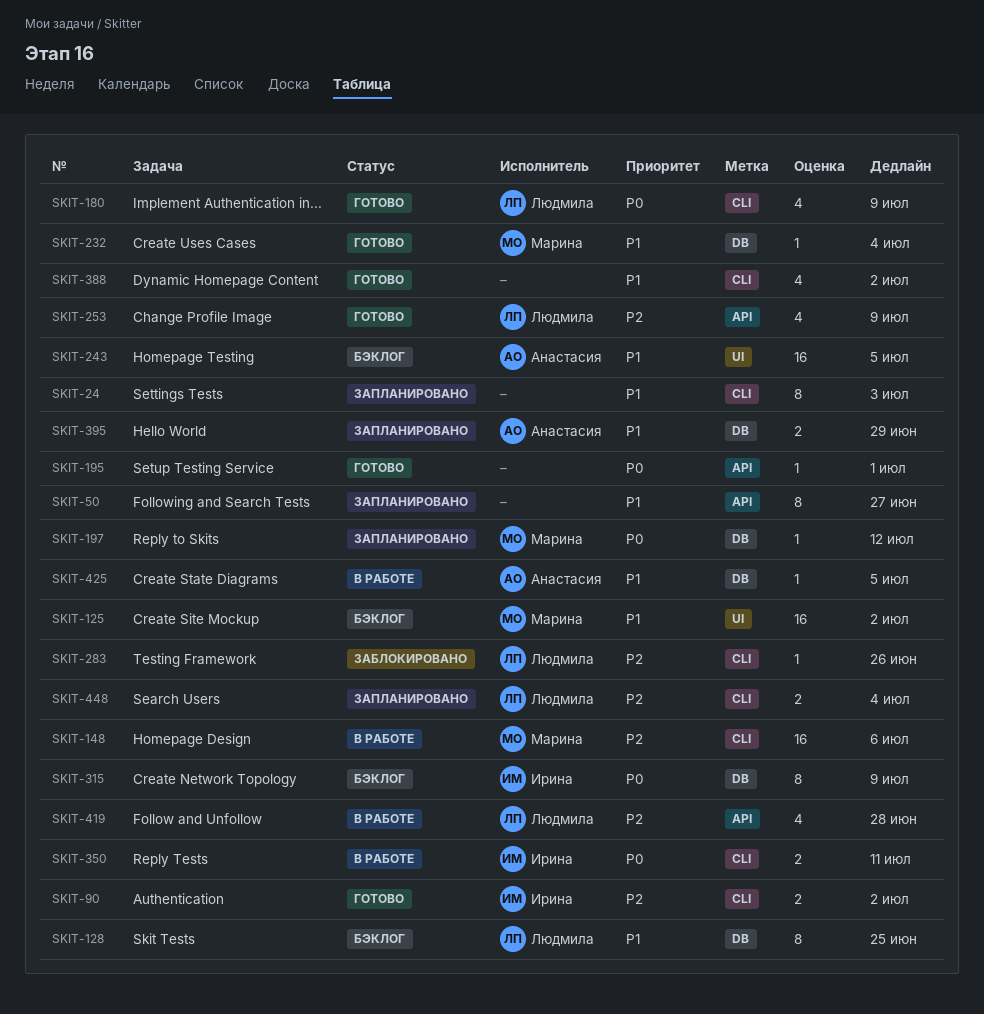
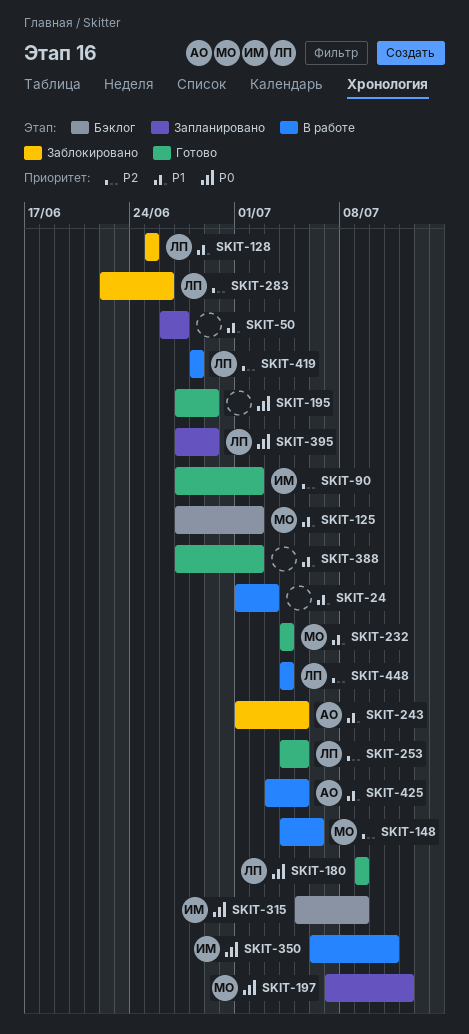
SKIT-24, status: Запланировано -> В работе
SKIT-128, status: Бэклог -> Заблокировано
SKIT-195, due: Jul 1 -> Jun 29
SKIT-243, status: Бэклог -> Заблокировано
SKIT-253, due: Jul 9 -> Jul 5
SKIT-395, owner: Анастасия -> Людмила
SKIT-395, priority: P1 -> P0
SKIT-448, status: Запланировано -> В работе

